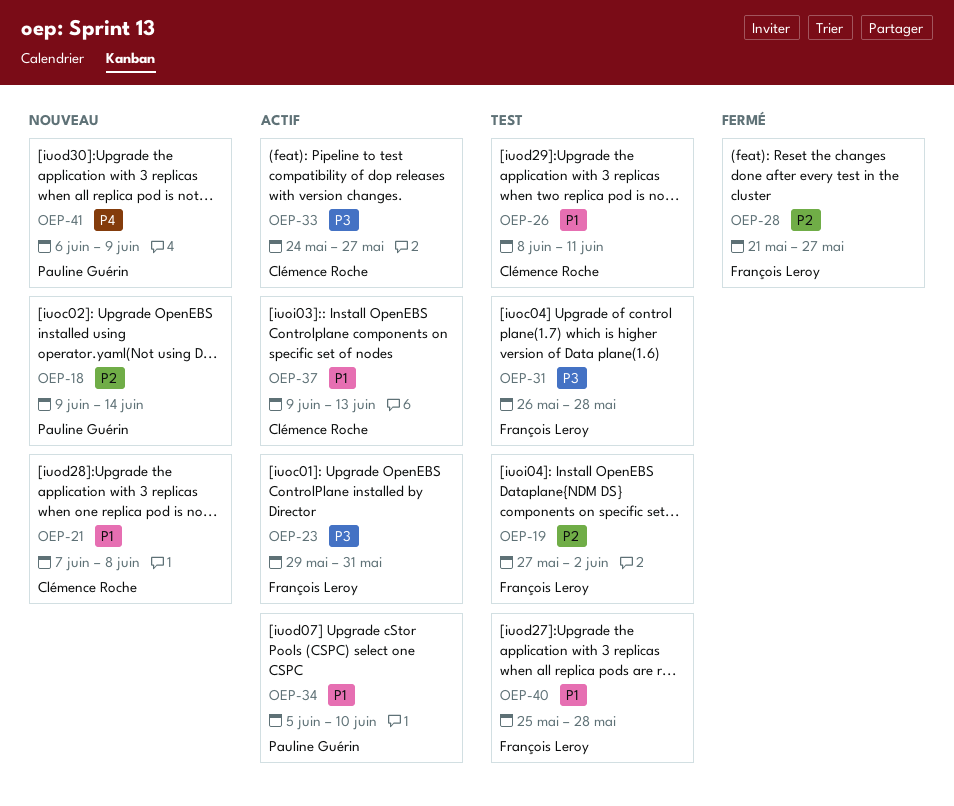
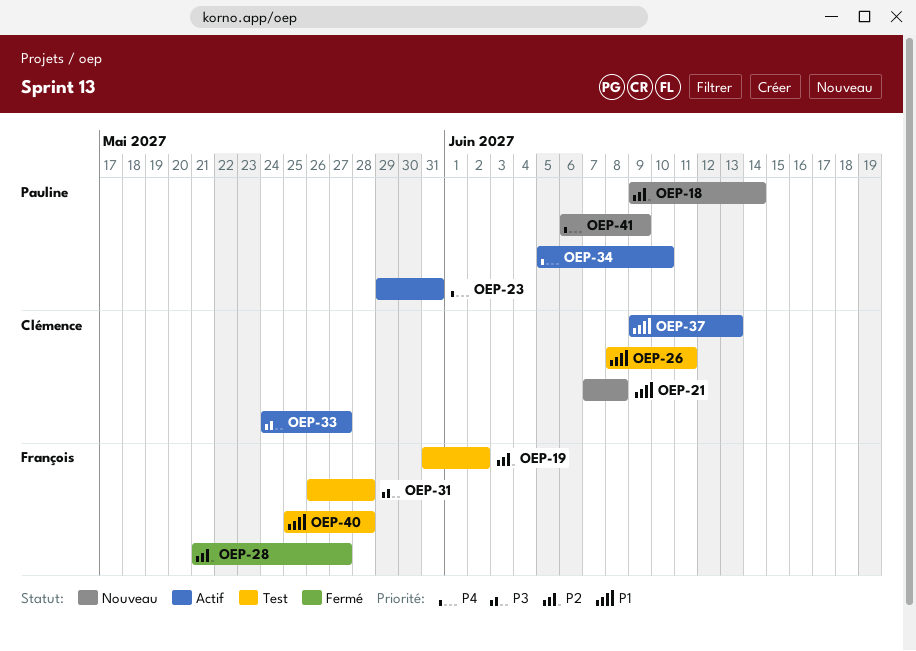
OEP-19, start: May 27 -> May 31
OEP-23, owner: François Leroy -> Pauline Guérin
OEP-23, priority: P3 -> P4
OEP-34, priority: P1 -> P4

